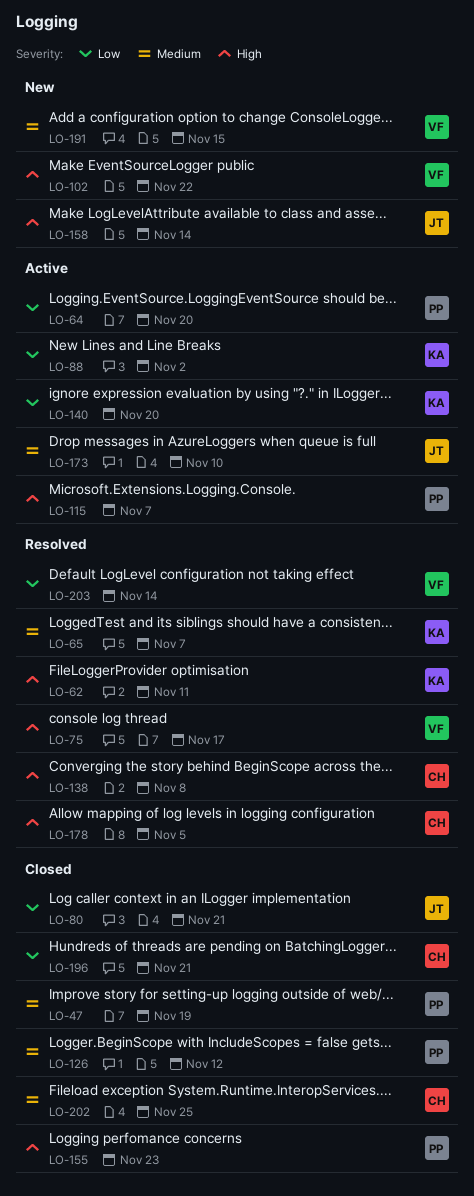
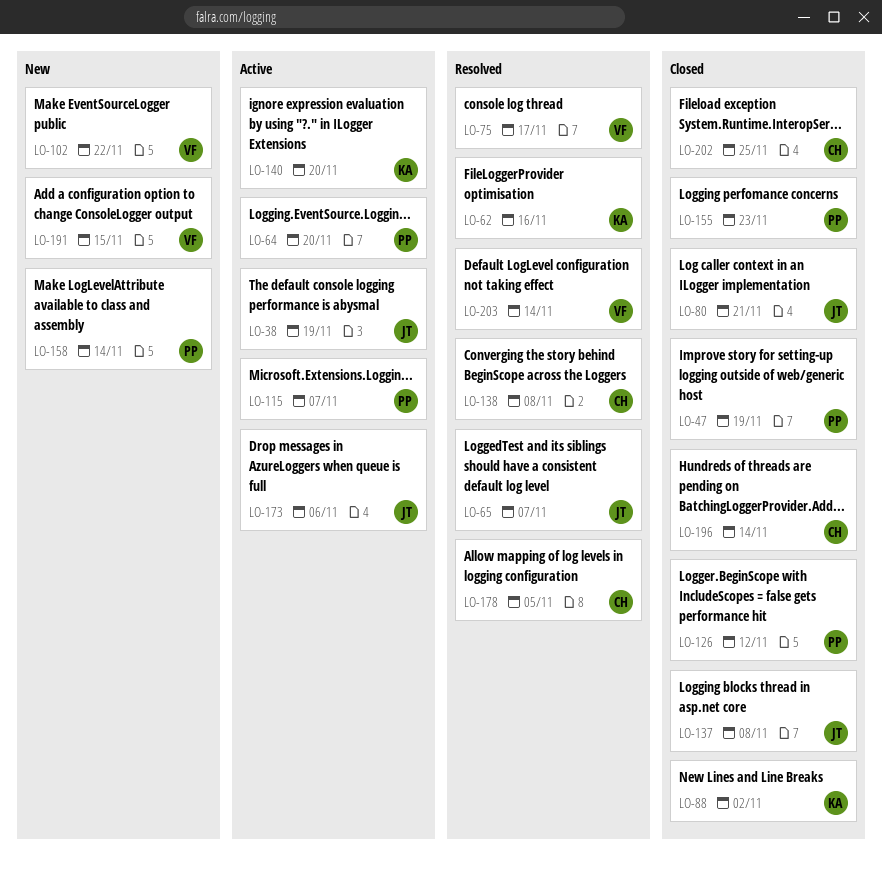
LO-38: none -> present
LO-62, due: Nov 11 -> Nov 16
LO-65, owner: KA -> JT
LO-88, status: Active -> Closed
LO-137: none -> present
LO-158, owner: JT -> PP
LO-173, due: Nov 10 -> Nov 6
LO-196, due: Nov 21 -> Nov 14

